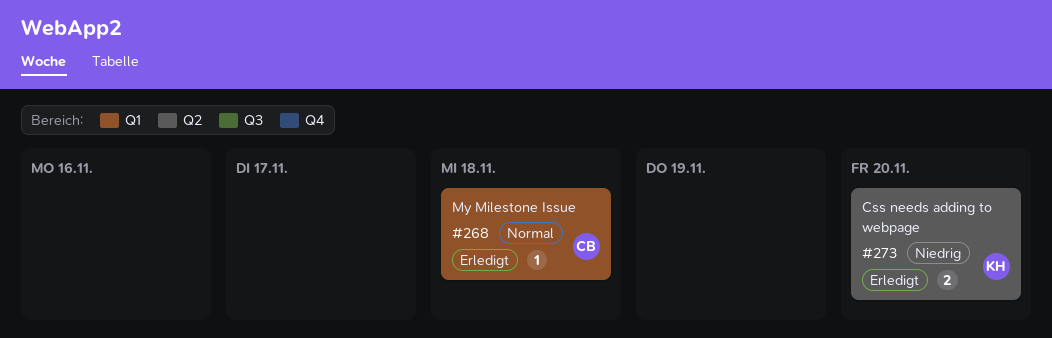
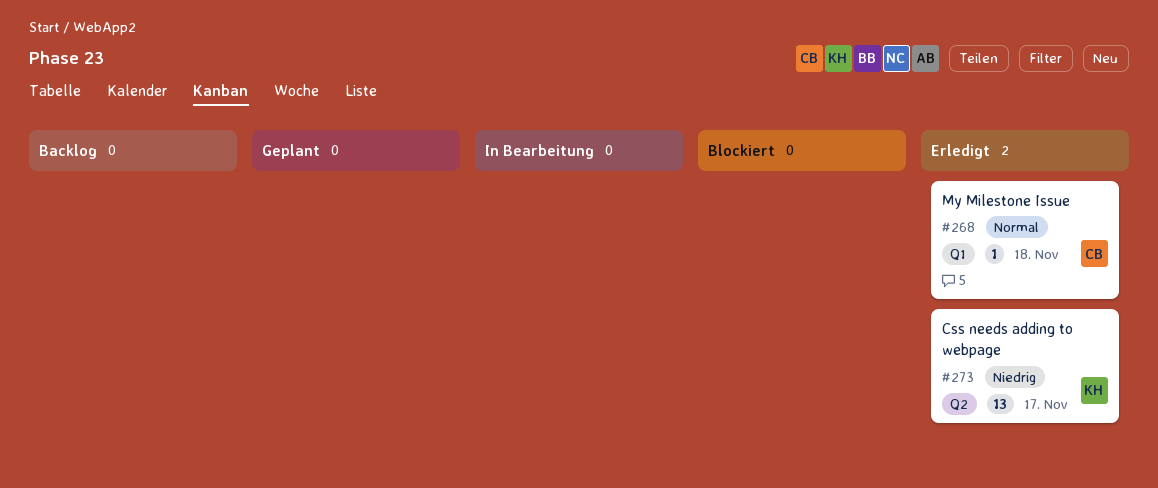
#273, estimate: 2 -> 13
#273, due: Nov 20 -> Nov 17

